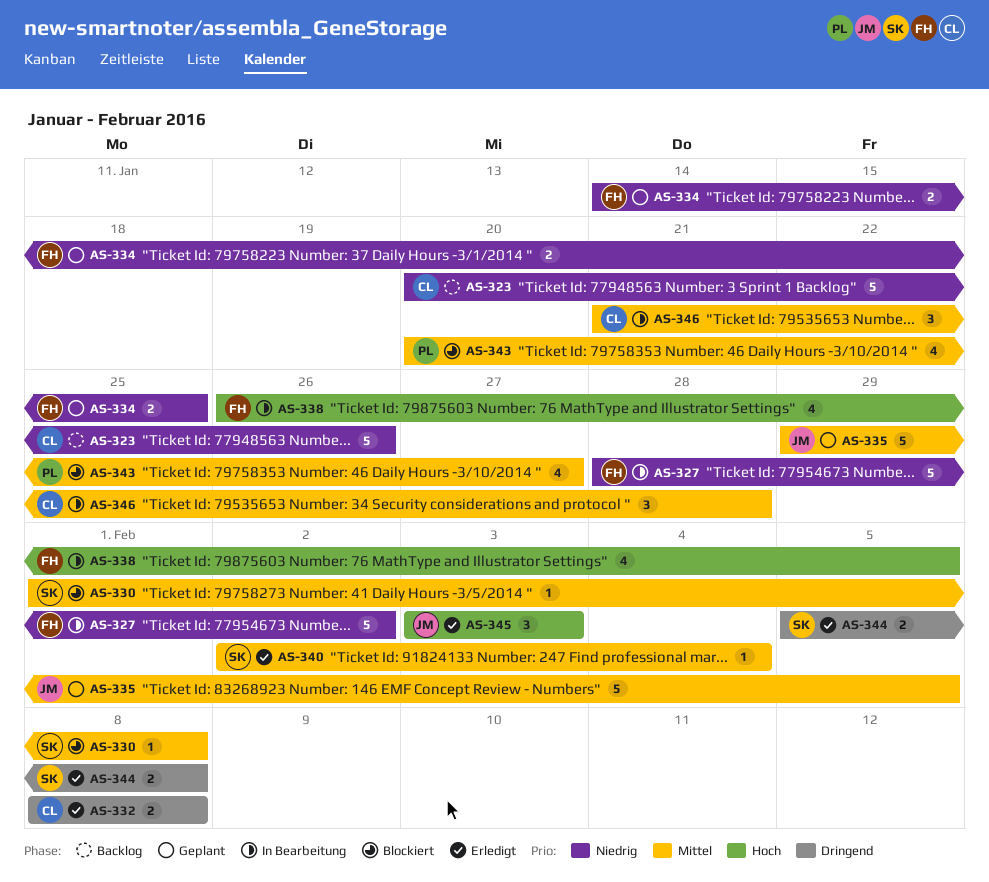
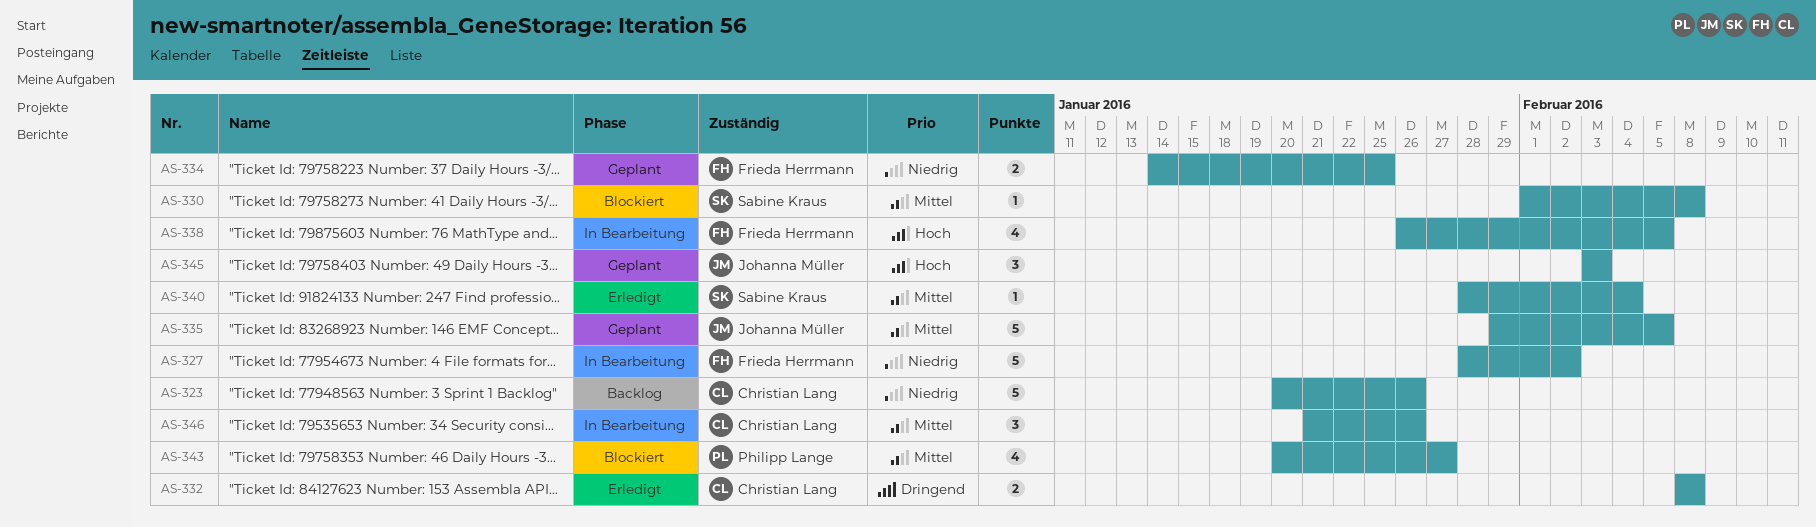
AS-340, start: Feb 2 -> Jan 28
AS-344: present -> none
AS-345, status: Erledigt -> Geplant
AS-346, due: Jan 28 -> Jan 26

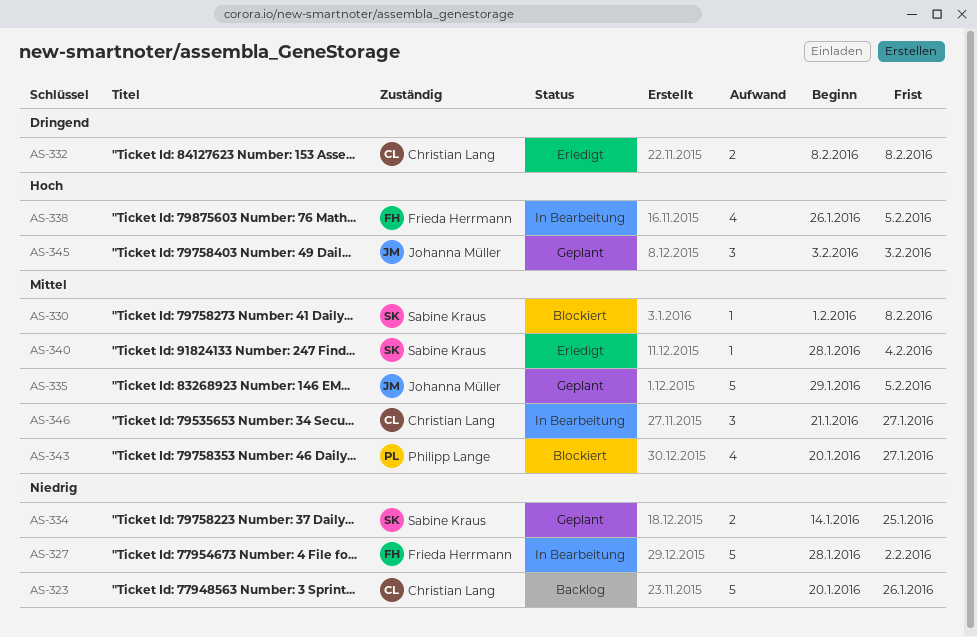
AS-334, owner: Frieda Herrmann -> Sabine Kraus
AS-346, due: Jan 26 -> Jan 27

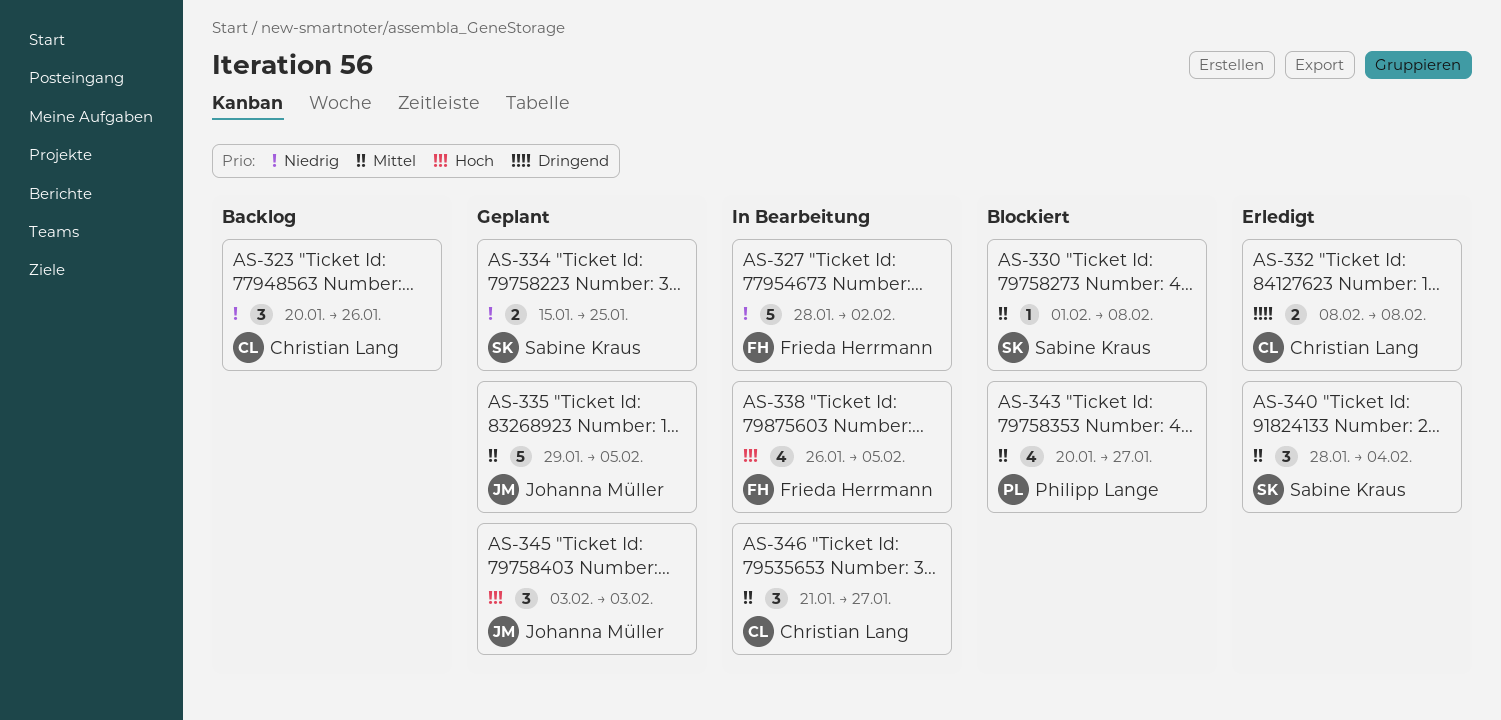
AS-323, estimate: 5 -> 3
AS-334, start: Jan 14 -> Jan 15
AS-340, estimate: 1 -> 3

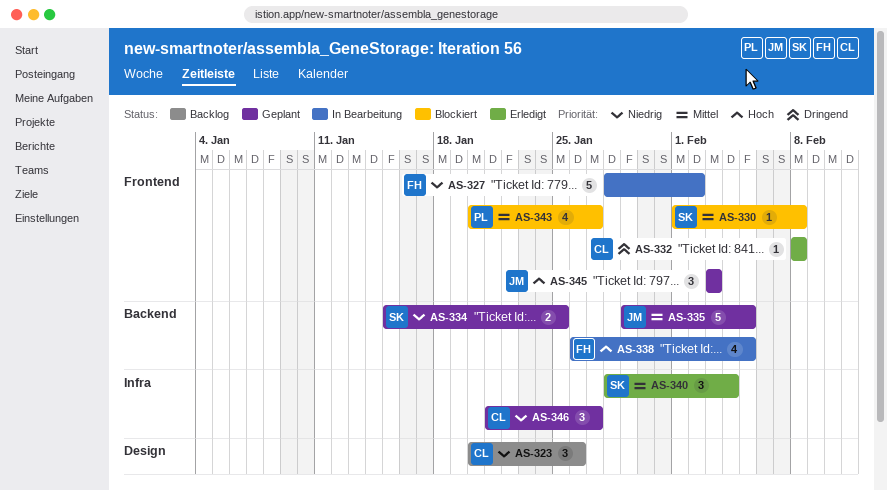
AS-332, estimate: 2 -> 1
AS-346, status: In Bearbeitung -> Geplant
AS-346, priority: Mittel -> Niedrig

